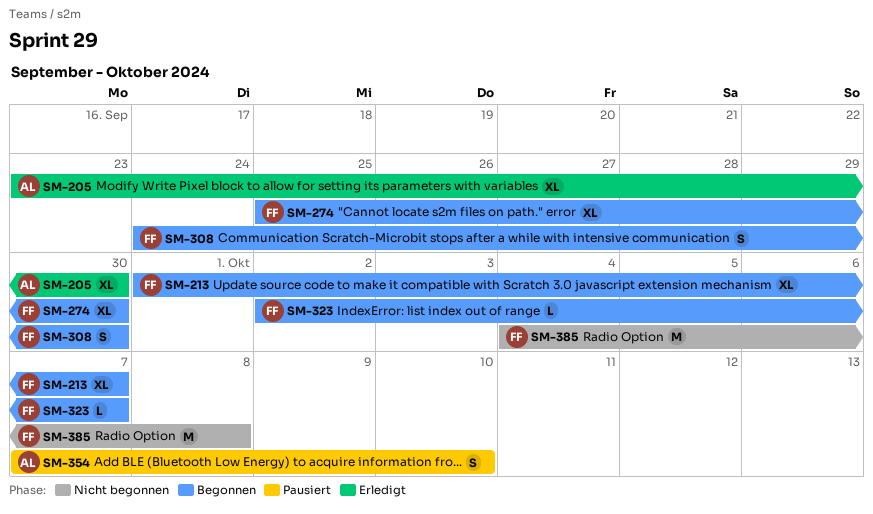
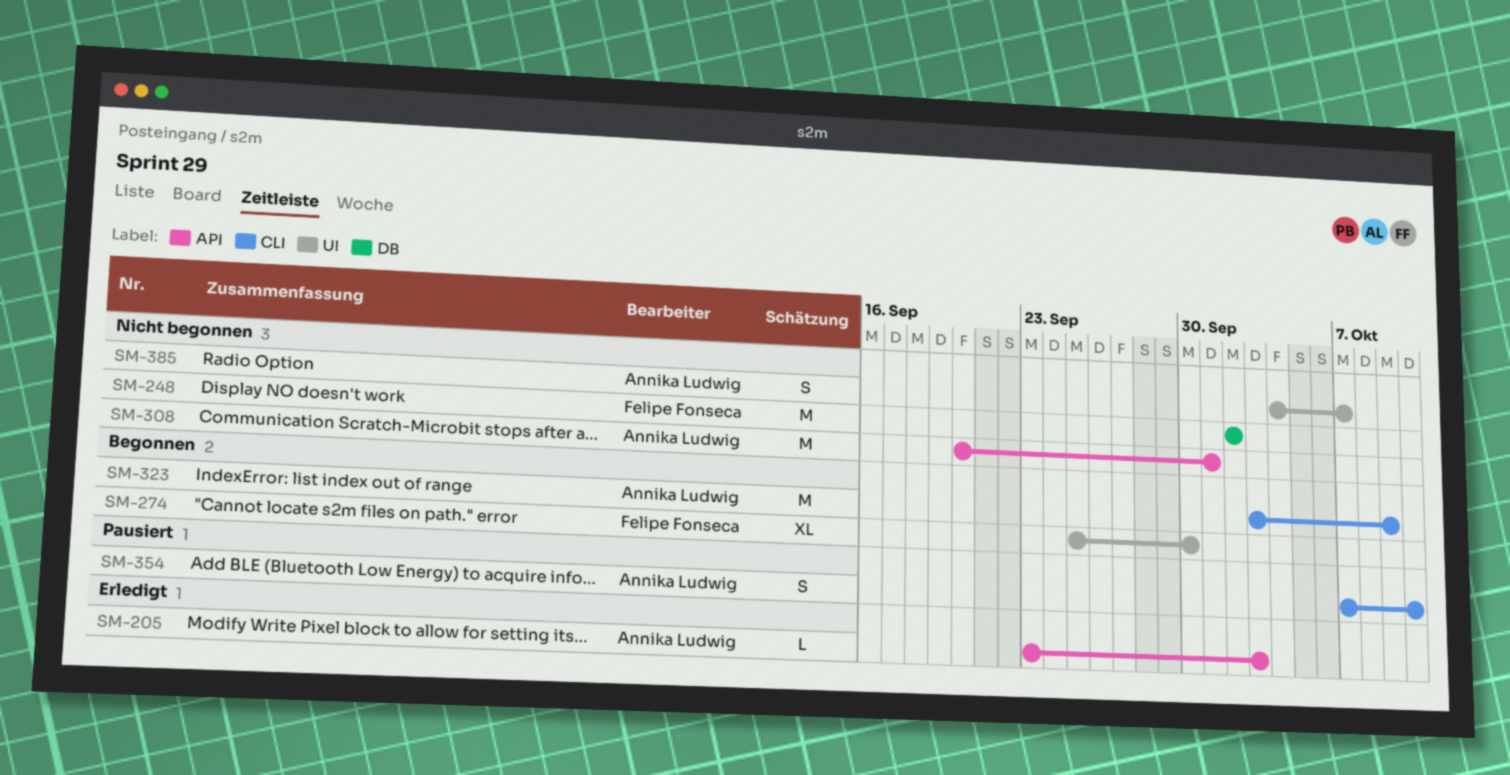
SM-205, estimate: XL -> L
SM-205, due: Sep 30 -> Oct 3
SM-213: present -> none
SM-248: none -> present
SM-308, status: Begonnen -> Nicht begonnen
SM-308, owner: Felipe Fonseca -> Annika Ludwig
SM-308, estimate: S -> M
SM-308, start: Sep 24 -> Sep 20
SM-308, due: Sep 30 -> Oct 1
SM-323, owner: Felipe Fonseca -> Annika Ludwig
SM-323, estimate: L -> M
SM-323, start: Oct 2 -> Oct 3
SM-323, due: Oct 7 -> Oct 9
SM-385, owner: Felipe Fonseca -> Annika Ludwig
SM-385, estimate: M -> S
SM-385, due: Oct 8 -> Oct 7

